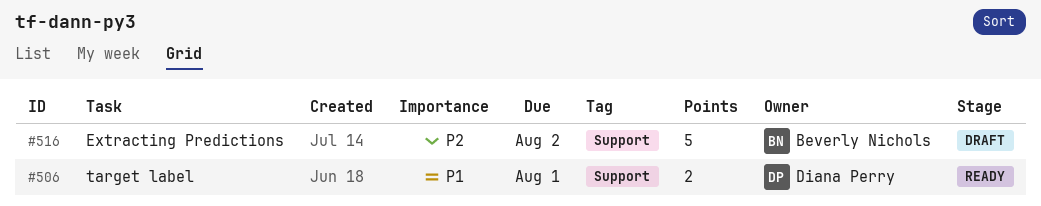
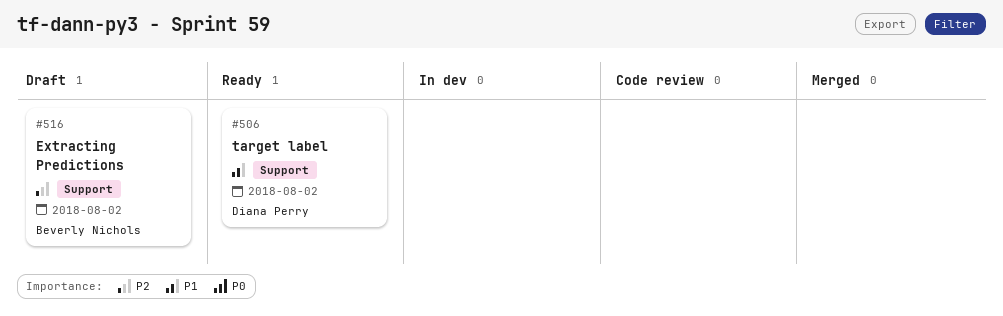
#506, due: Aug 1 -> Aug 2

